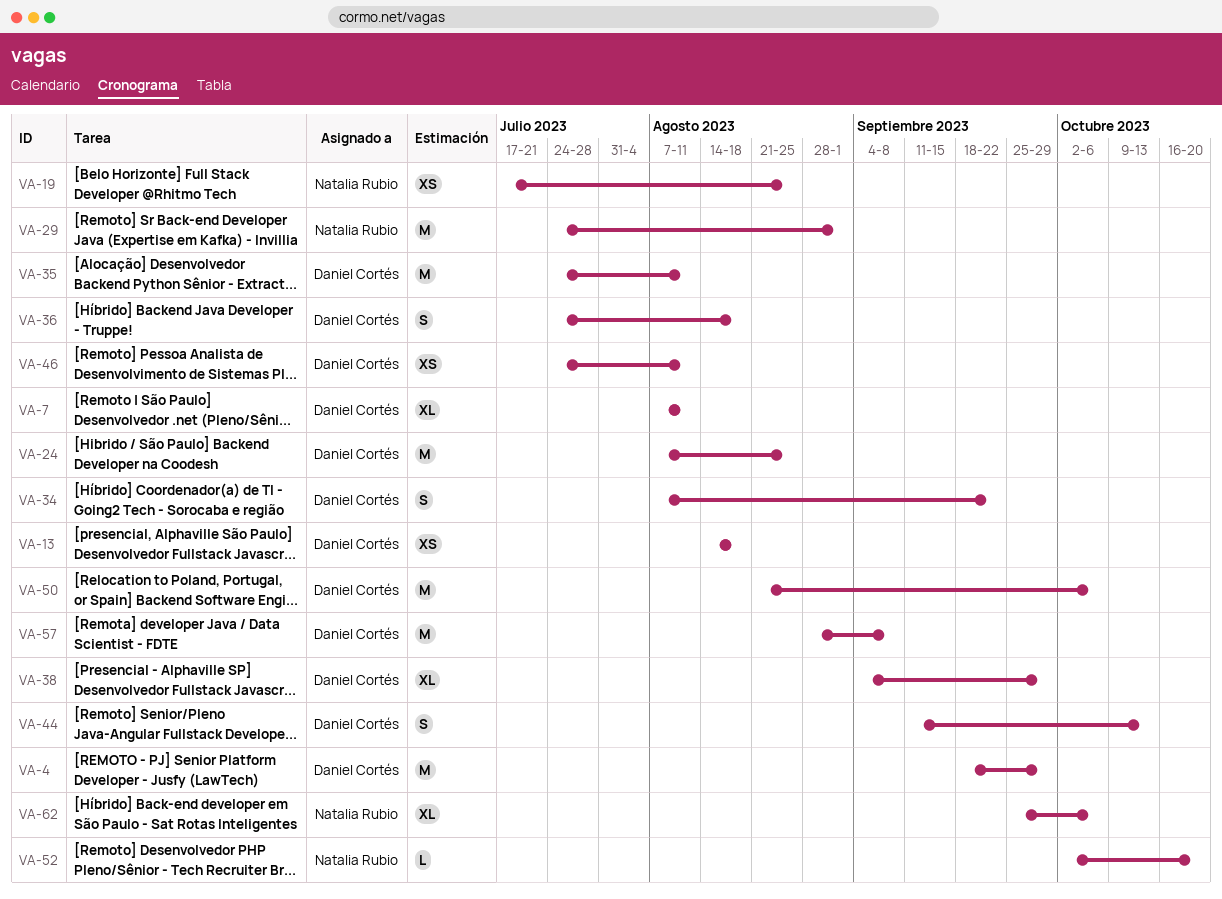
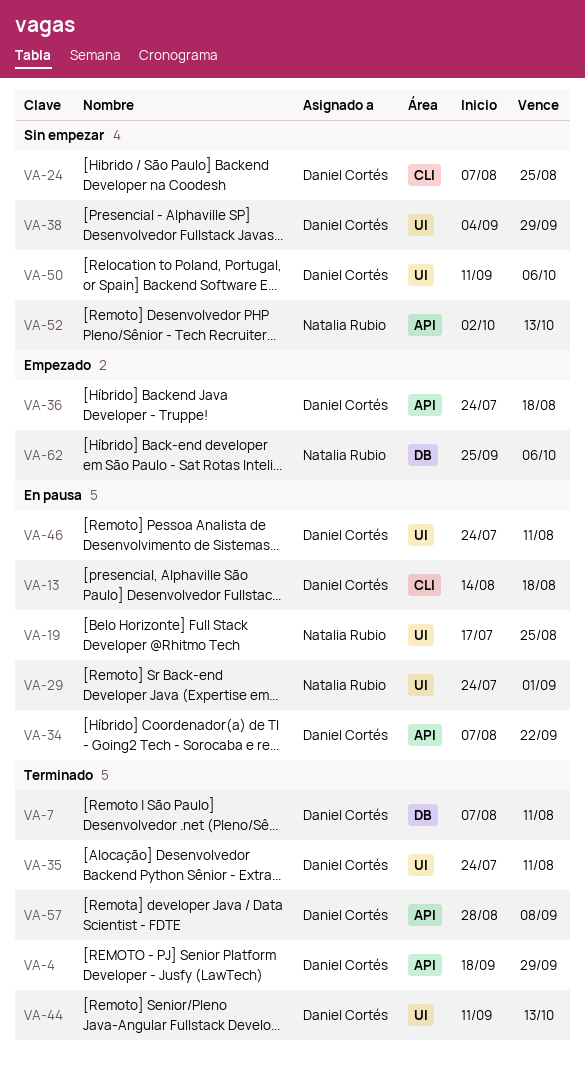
VA-50, start: Aug 21 -> Sep 11
VA-52, due: Oct 20 -> Oct 13

